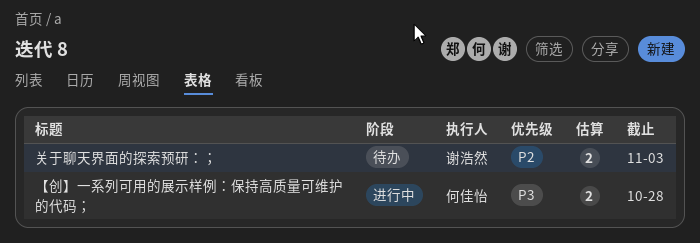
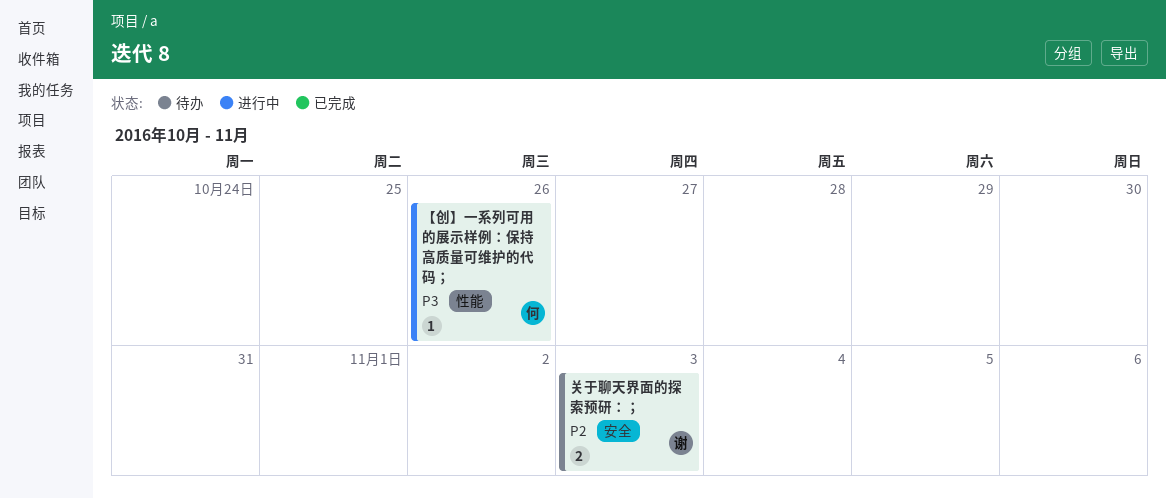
【创】一系列可用的展示样例：保持高质量可维护的代码；, estimate: 2 -> 1
【创】一系列可用的展示样例：保持高质量可维护的代码；, due: Oct 28 -> Oct 26

